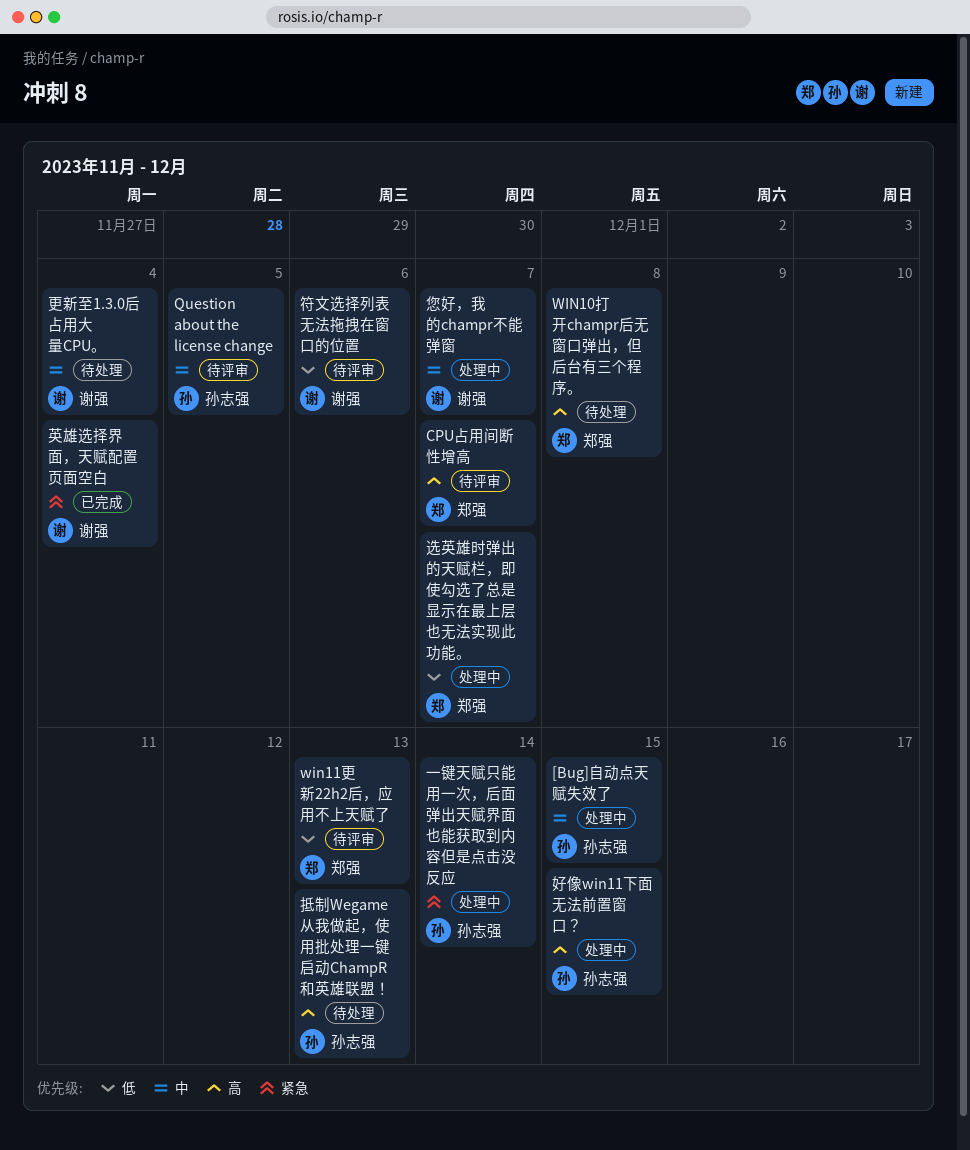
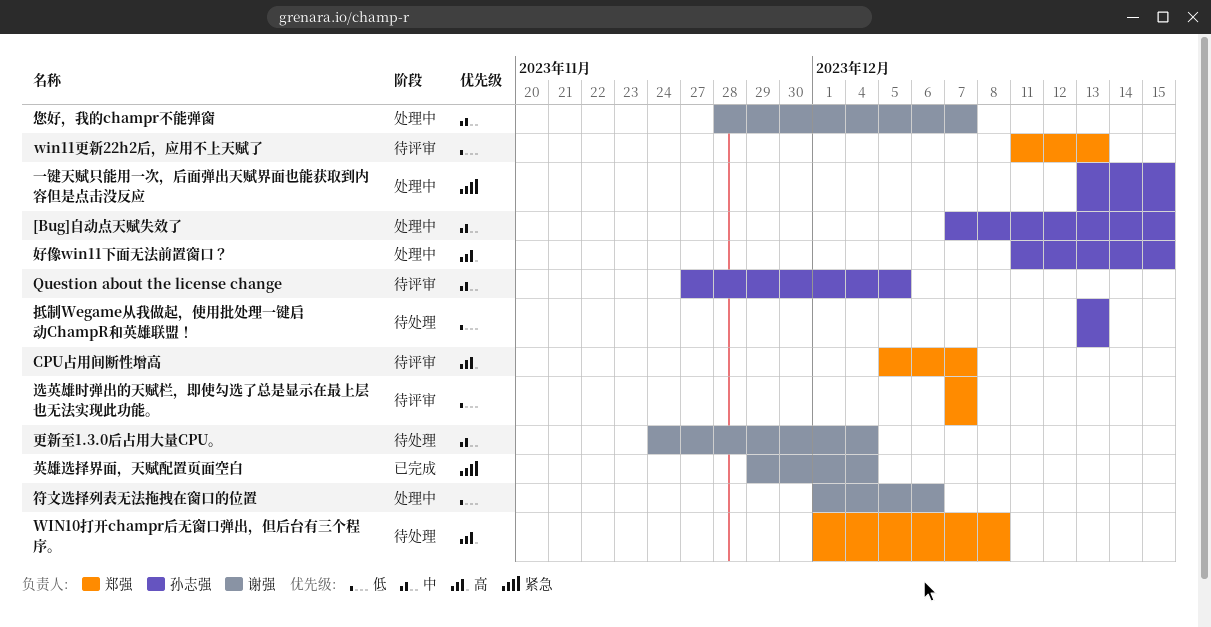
一键天赋只能用一次，后面弹出天赋界面也能获取到内容但是点击没反应, due: Dec 14 -> Dec 15
抵制Wegame从我做起，使用批处理一键启动ChampR和英雄联盟！, priority: 高 -> 低
符文选择列表无法拖拽在窗口的位置, status: 待评审 -> 处理中
选英雄时弹出的天赋栏，即使勾选了总是显示在最上层也无法实现此功能。, status: 处理中 -> 待评审

